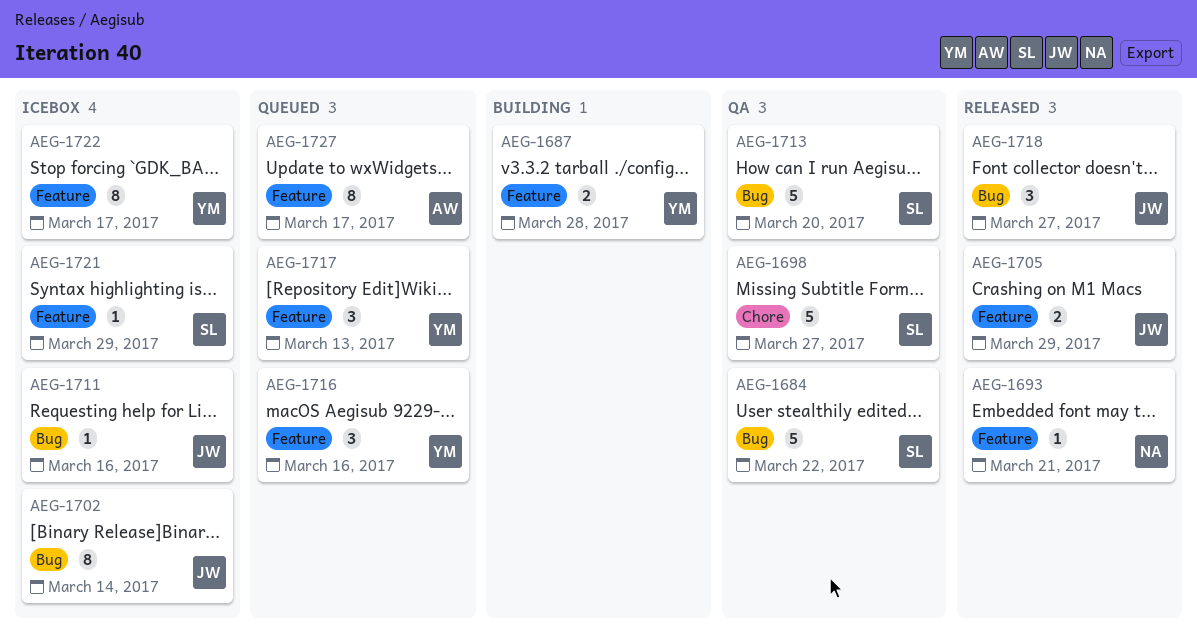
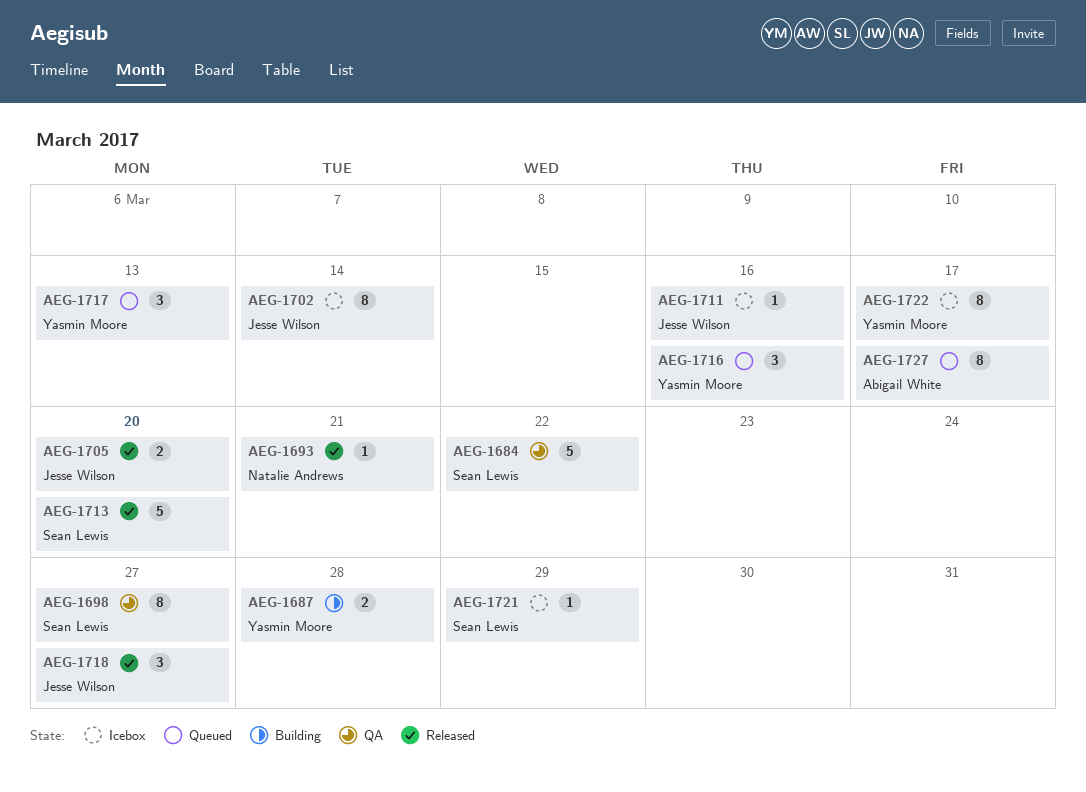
AEG-1698, estimate: 5 -> 8
AEG-1705, due: Mar 29 -> Mar 20
AEG-1713, status: QA -> Released

